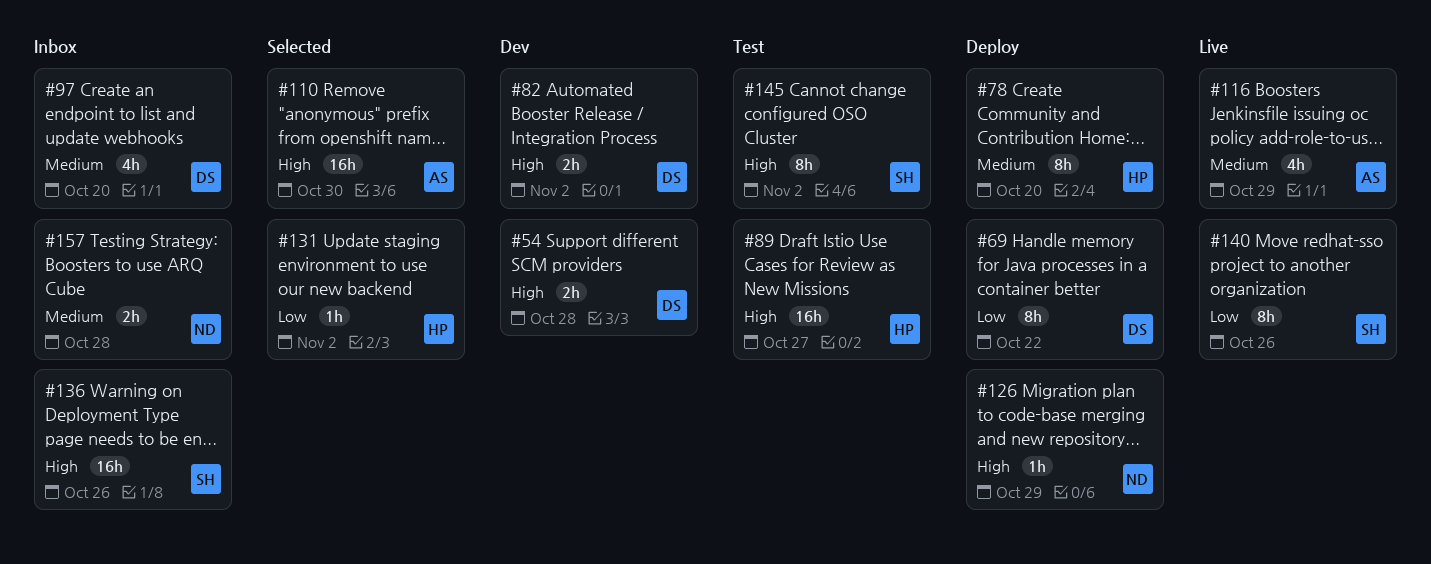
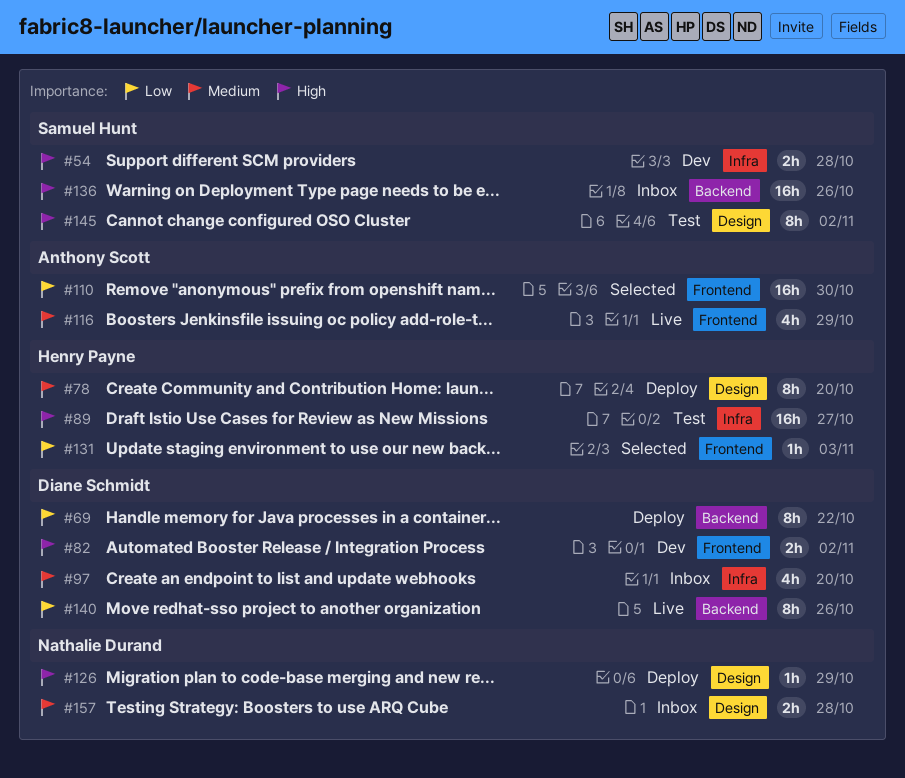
#54, owner: Diane Schmidt -> Samuel Hunt
#110, priority: High -> Low
#131, due: Nov 2 -> Nov 3
#140, owner: Samuel Hunt -> Diane Schmidt

